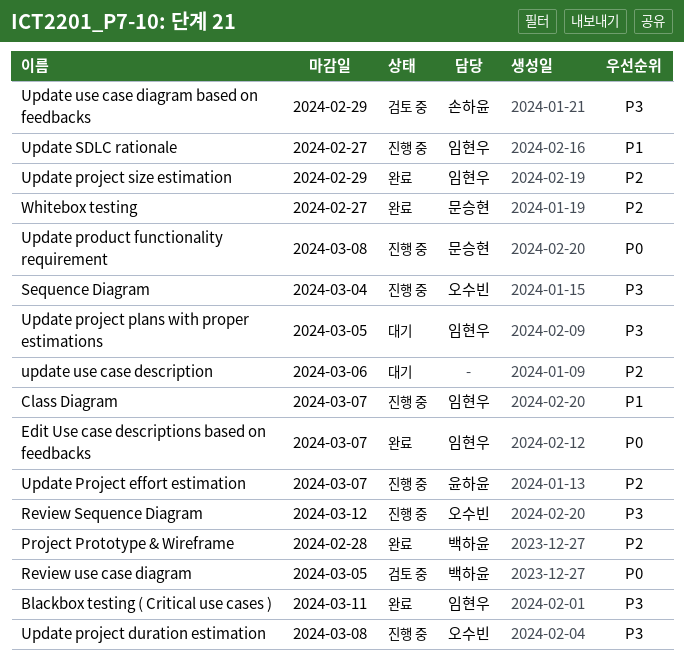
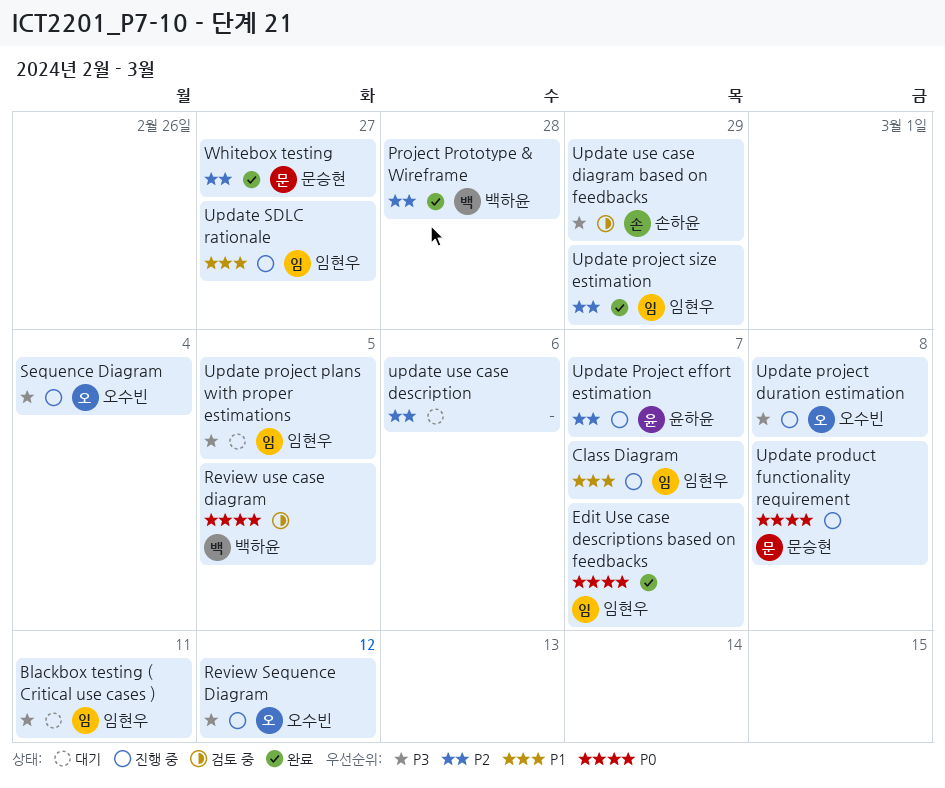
Blackbox testing ( Critical use cases ), status: 완료 -> 대기

